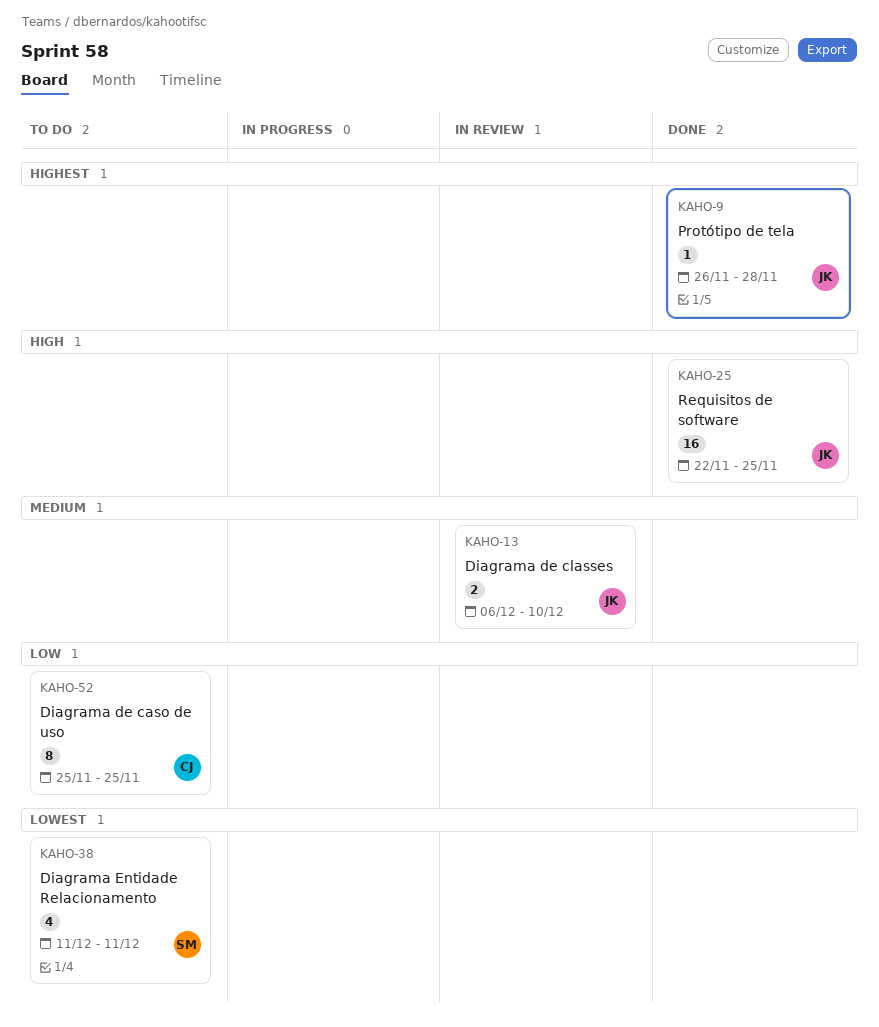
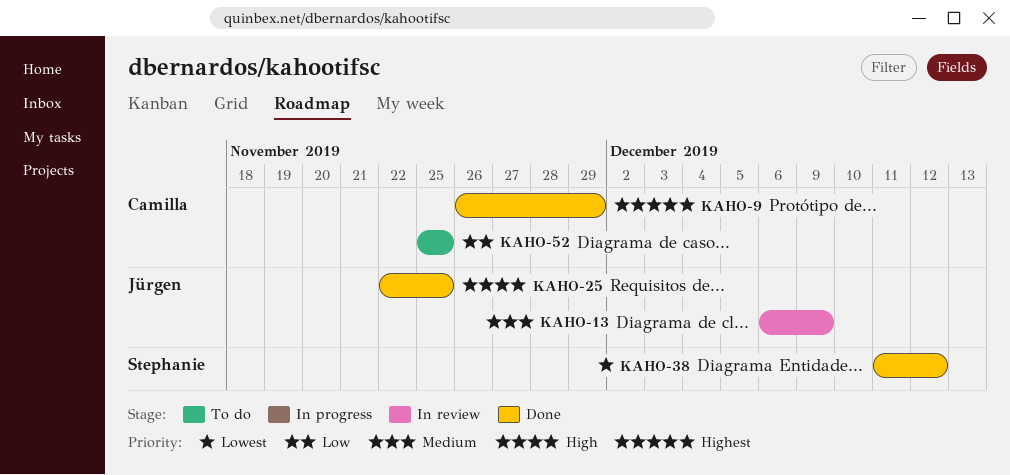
KAHO-9, owner: Jürgen -> Camilla
KAHO-9, due: Nov 28 -> Nov 29
KAHO-13, due: Dec 10 -> Dec 9
KAHO-38, status: To do -> Done
KAHO-38, due: Dec 11 -> Dec 12

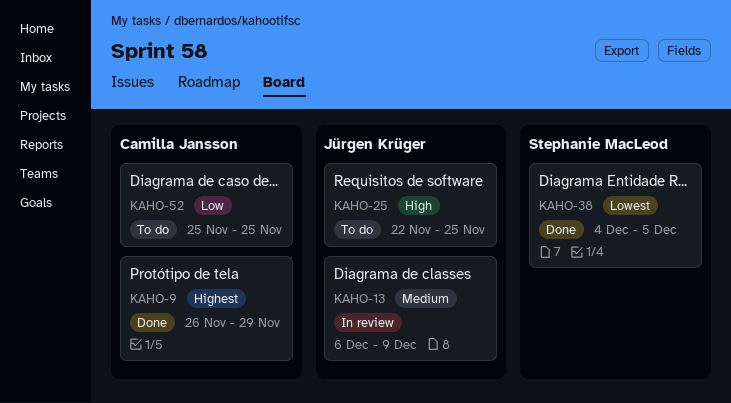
KAHO-25, status: Done -> To do
KAHO-38, start: Dec 11 -> Dec 4
KAHO-38, due: Dec 12 -> Dec 5

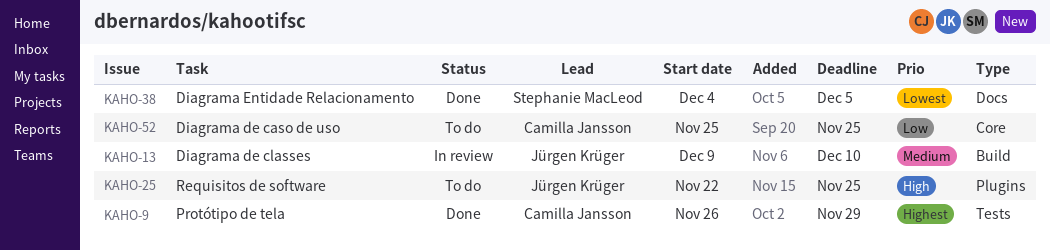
KAHO-13, start: Dec 6 -> Dec 9
KAHO-13, due: Dec 9 -> Dec 10

